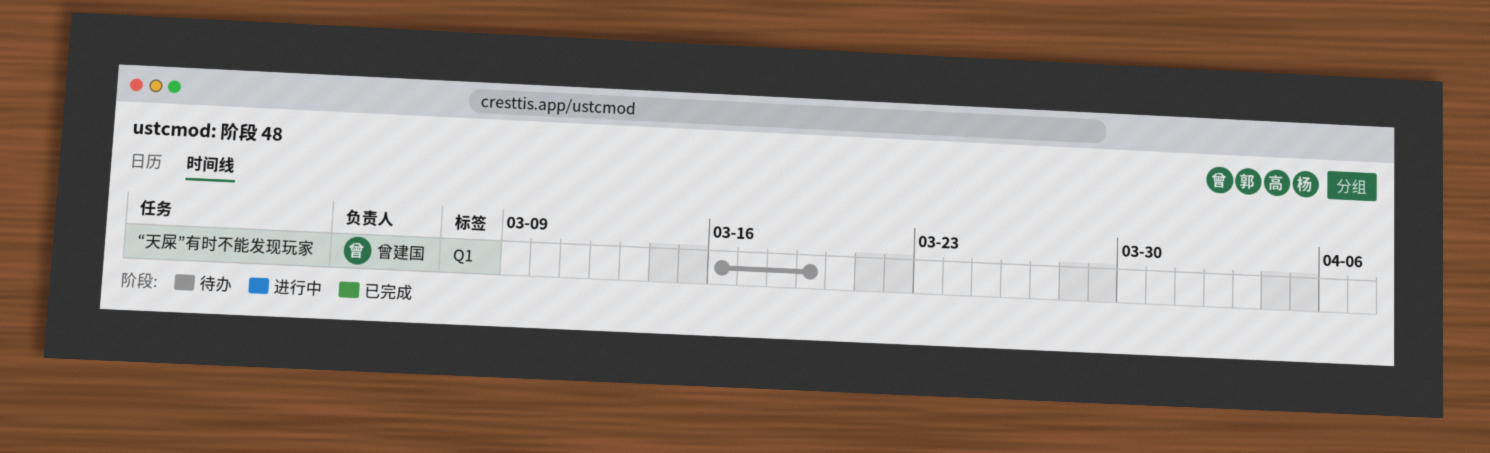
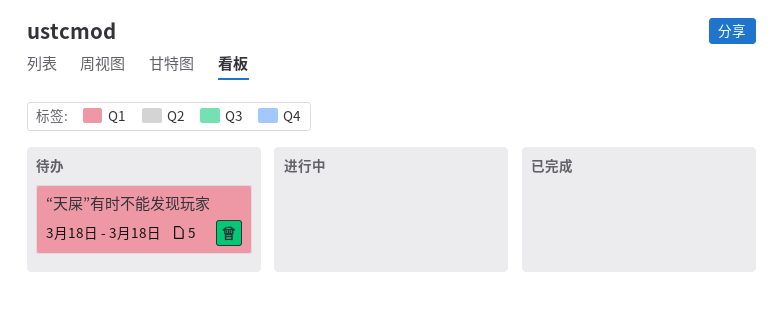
“天屎”有时不能发现玩家, start: Mar 16 -> Mar 18
“天屎”有时不能发现玩家, due: Mar 19 -> Mar 18

